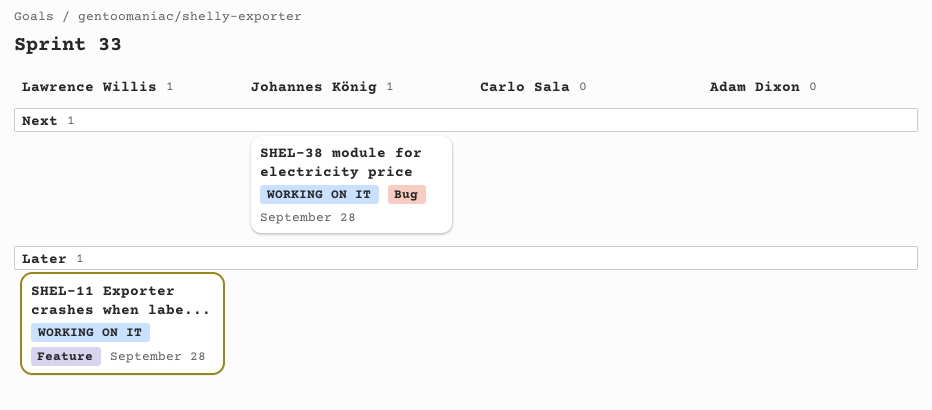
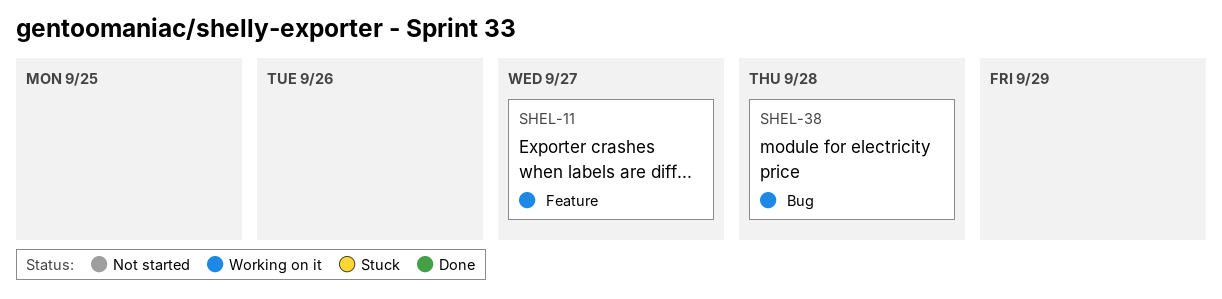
SHEL-11, due: Sep 28 -> Sep 27

